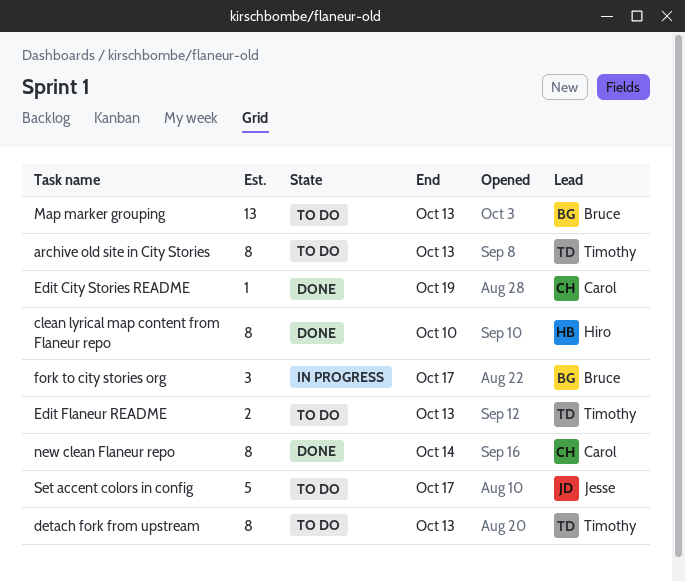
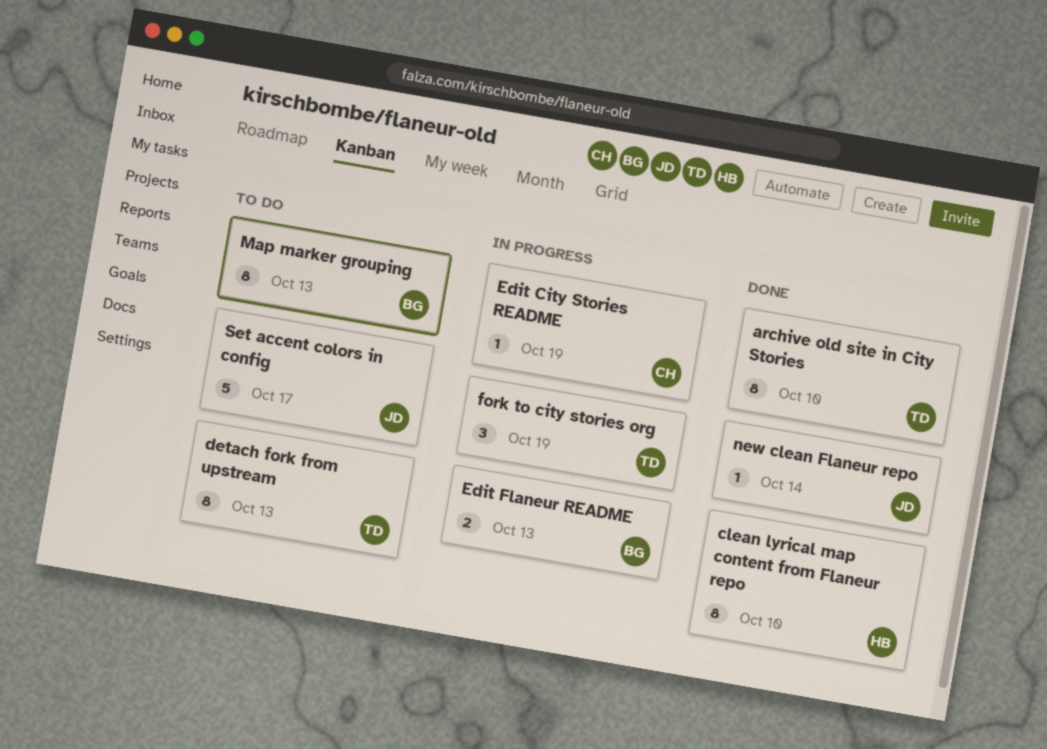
archive old site in City Stories, status: To do -> Done
archive old site in City Stories, due: Oct 13 -> Oct 10
Edit City Stories README, status: Done -> In progress
Edit Flaneur README, status: To do -> In progress
Edit Flaneur README, owner: Timothy -> Bruce
fork to city stories org, owner: Bruce -> Timothy
fork to city stories org, due: Oct 17 -> Oct 19
Map marker grouping, estimate: 13 -> 8
new clean Flaneur repo, owner: Carol -> Jesse
new clean Flaneur repo, estimate: 8 -> 1

